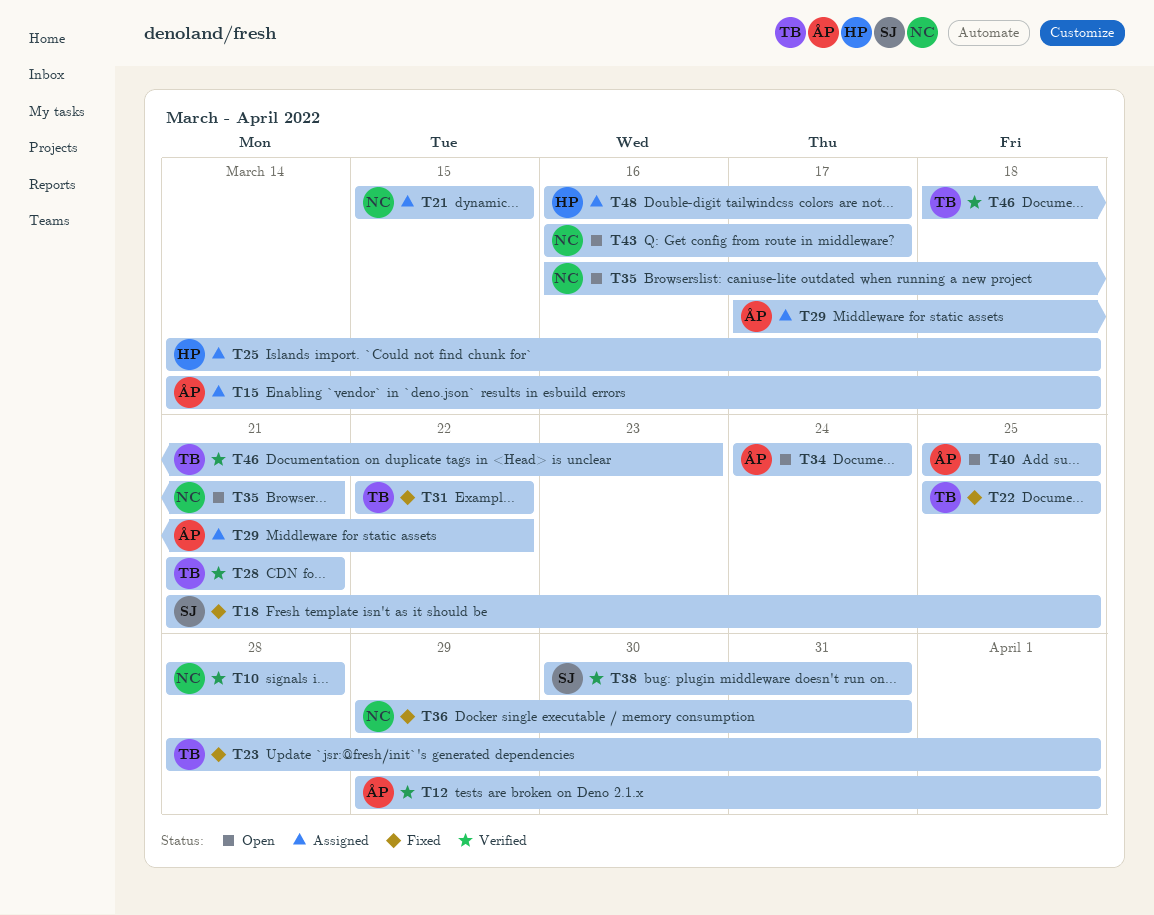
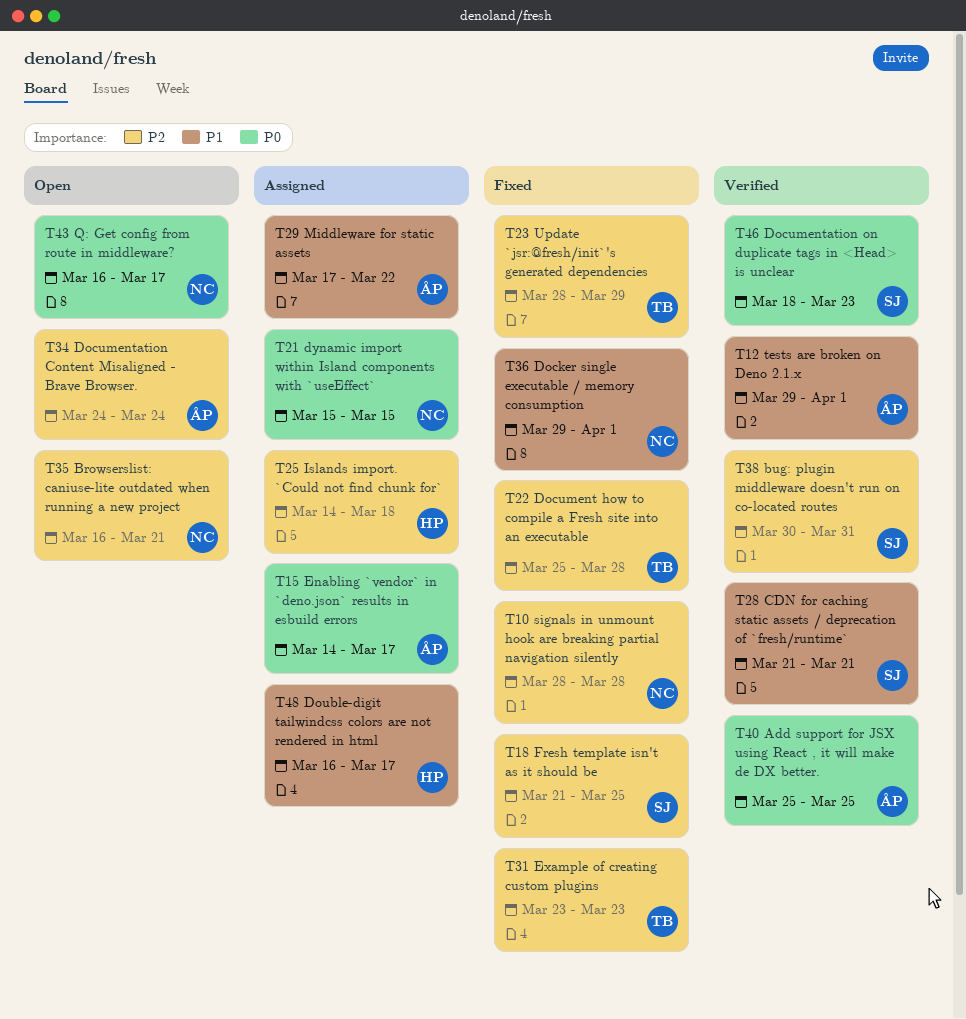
T10, status: Verified -> Fixed
T15, due: Mar 18 -> Mar 17
T22, due: Mar 25 -> Mar 28
T23, due: Apr 1 -> Mar 29
T28, owner: TB -> SJ
T31, start: Mar 22 -> Mar 23
T31, due: Mar 22 -> Mar 23
T36, due: Mar 31 -> Apr 1
T40, status: Open -> Verified
T46, owner: TB -> SJ

